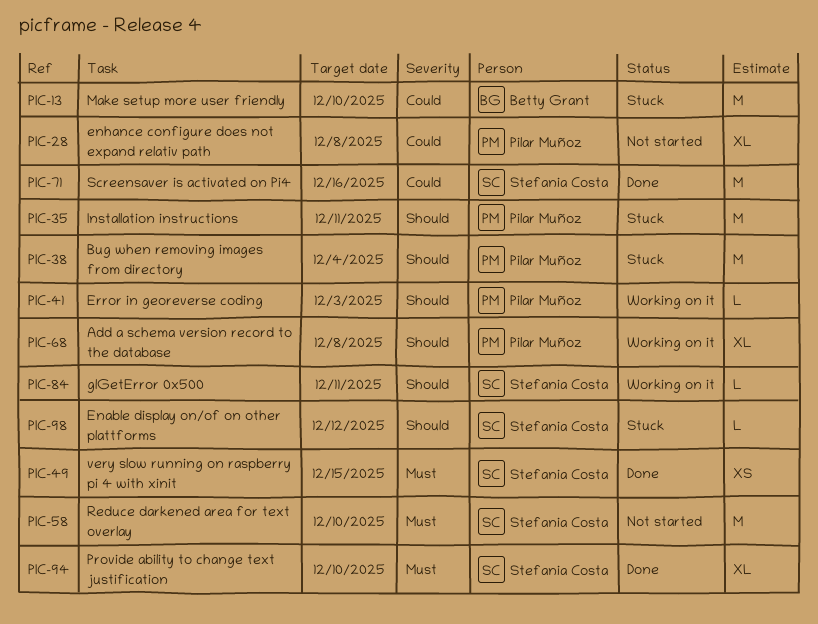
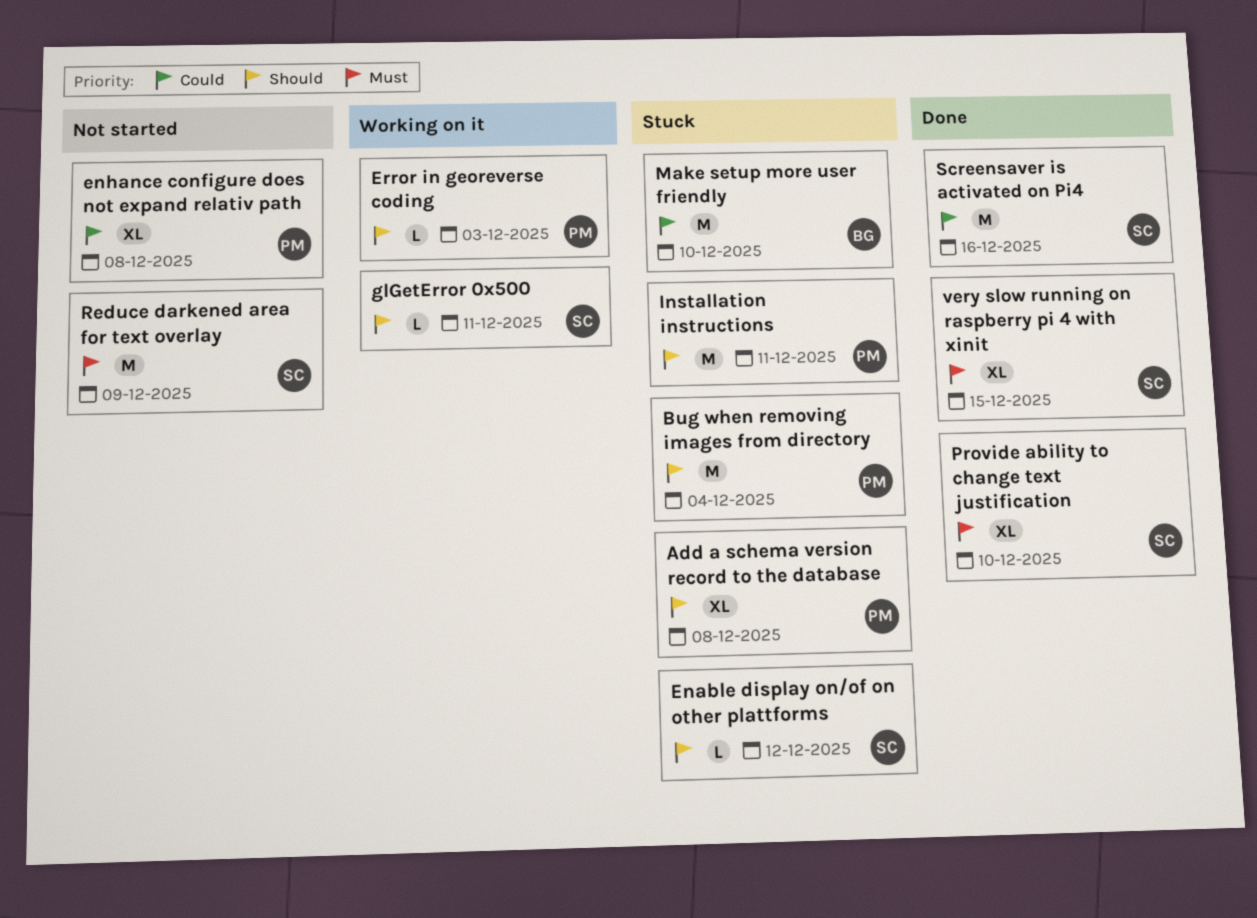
Add a schema version record to the database, status: Working on it -> Stuck
Reduce darkened area for text overlay, due: Dec 10 -> Dec 9
very slow running on raspberry pi 4 with xinit, estimate: XS -> XL

